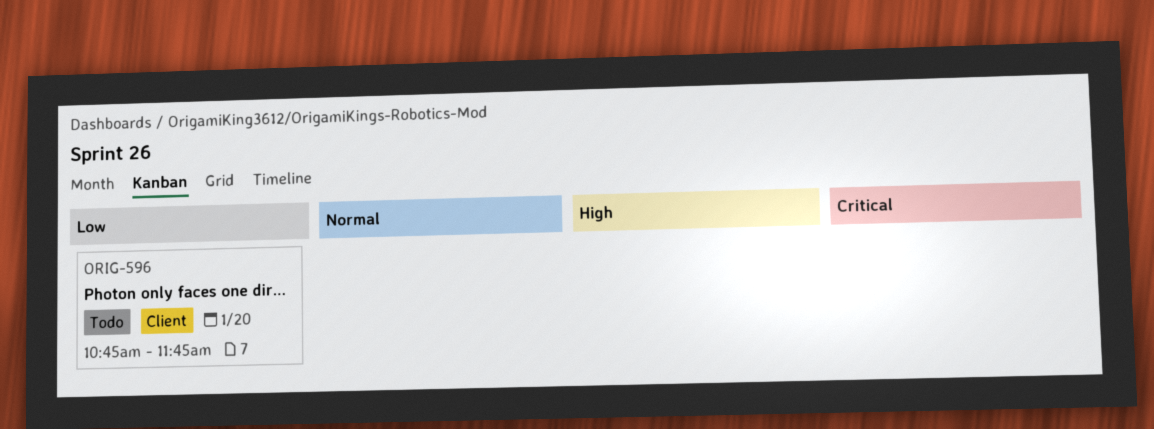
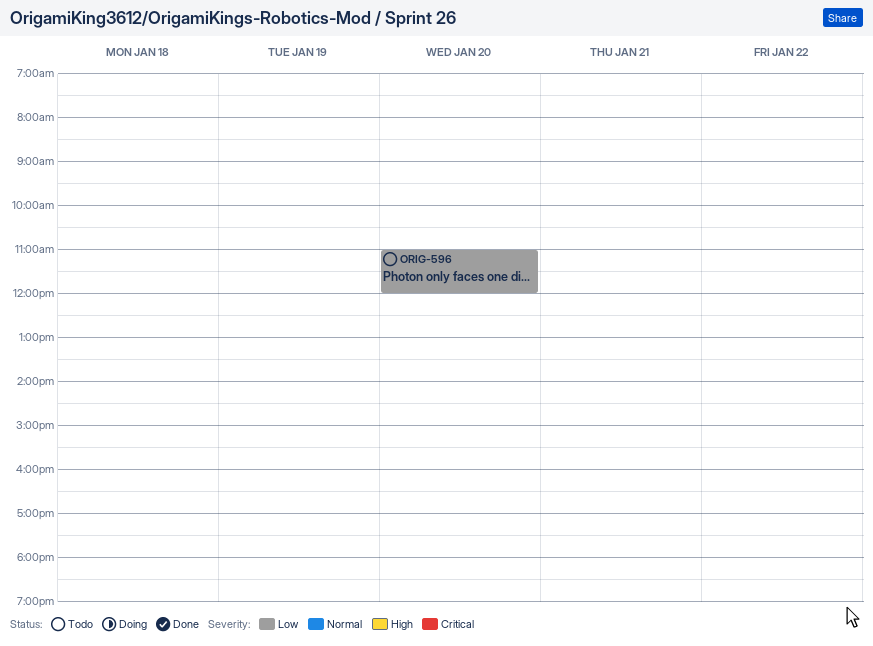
ORIG-596, begins: 10:45 -> 11:00
ORIG-596, ends: 11:45 -> 12:00

